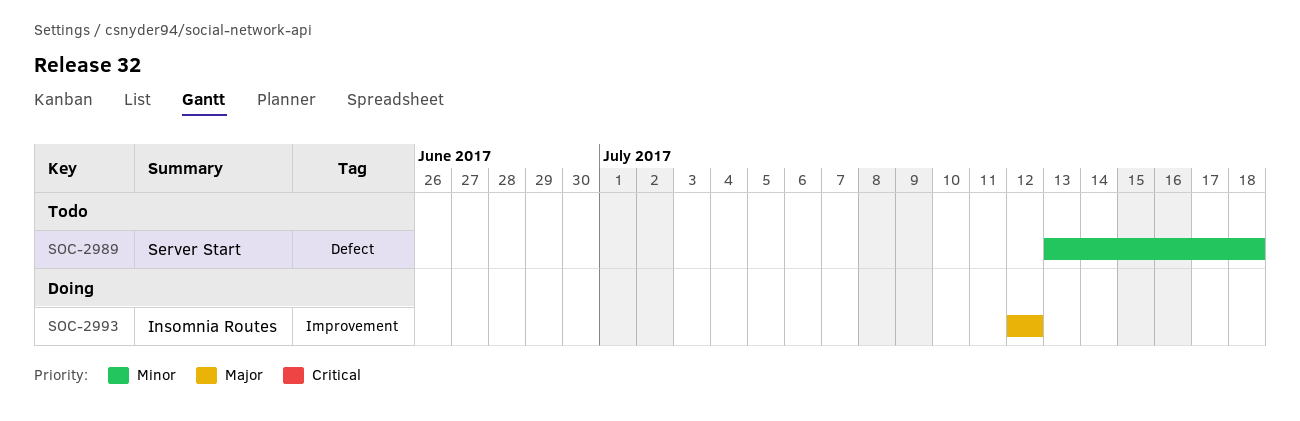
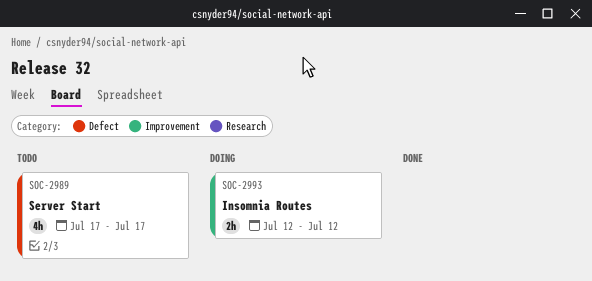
SOC-2989, start: Jul 13 -> Jul 17
SOC-2989, due: Jul 18 -> Jul 17

